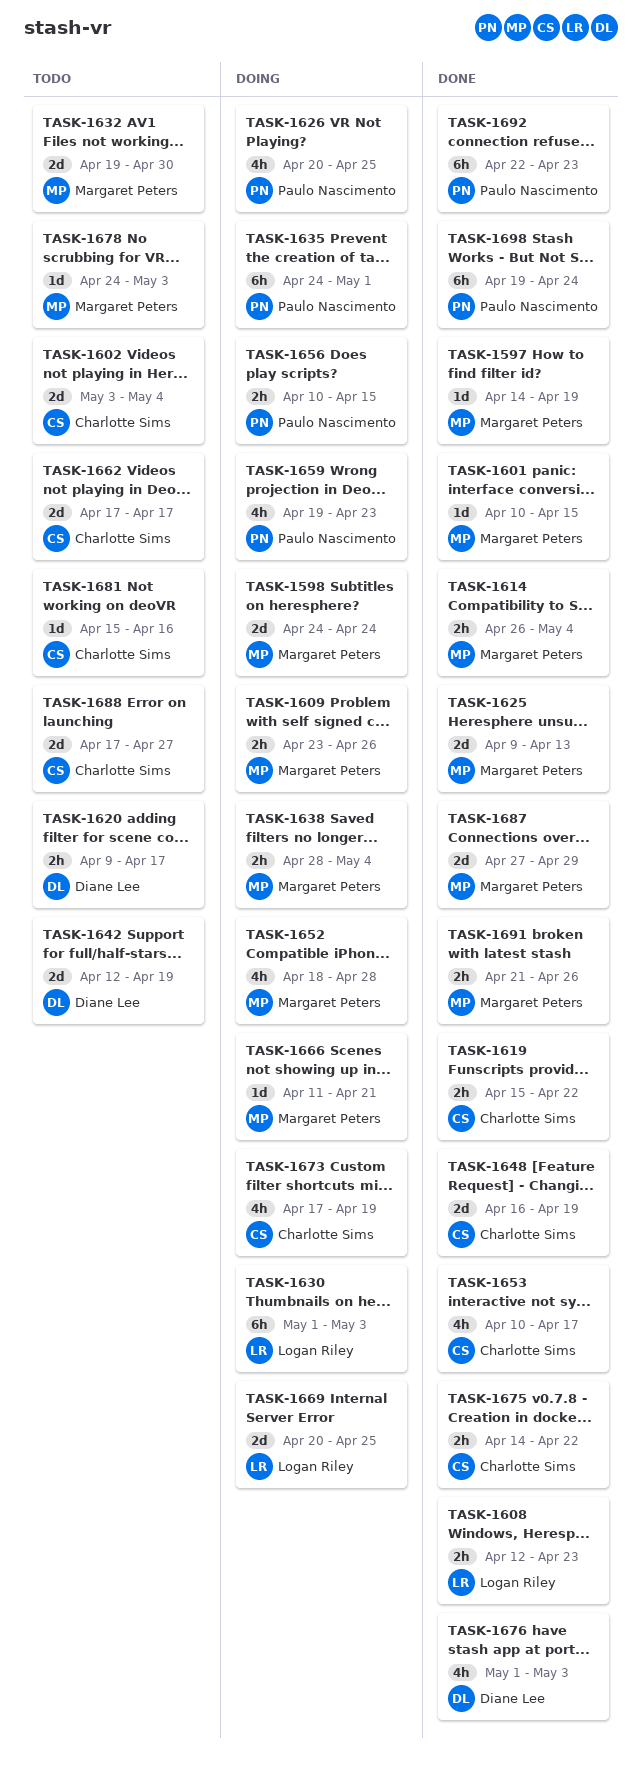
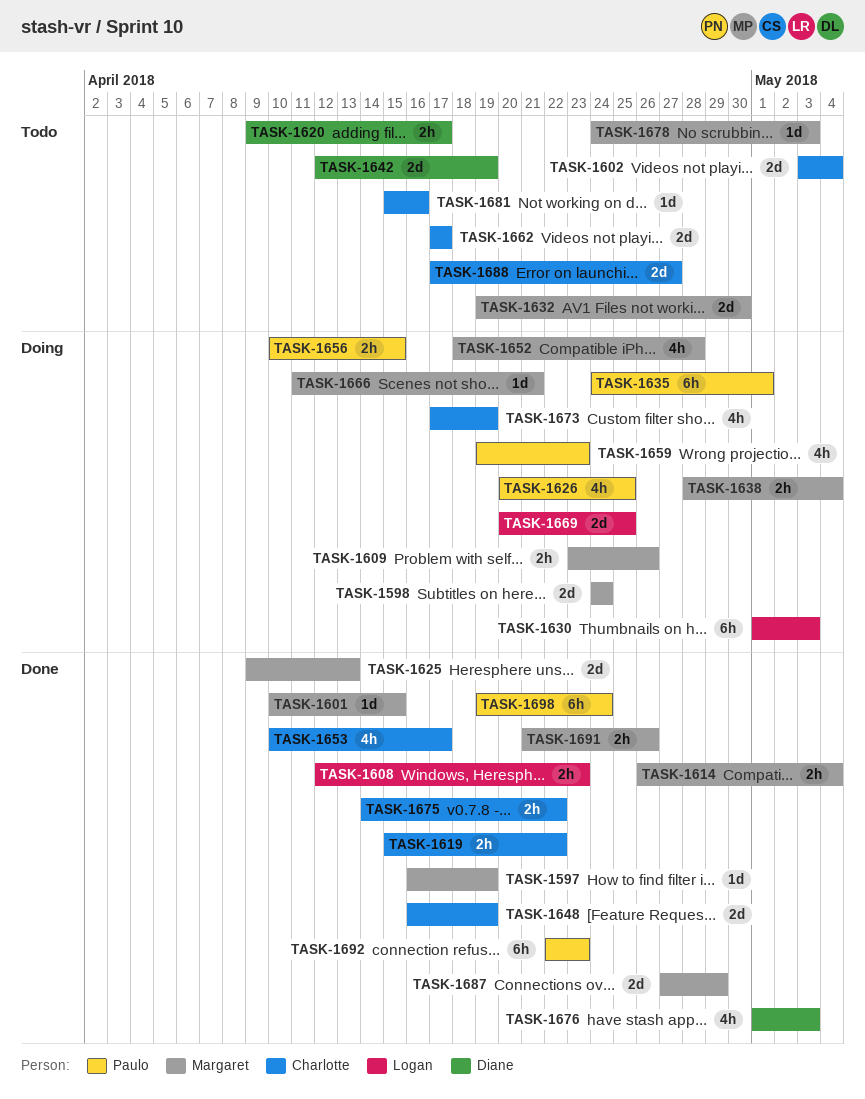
TASK-1597, start: Apr 14 -> Apr 16

